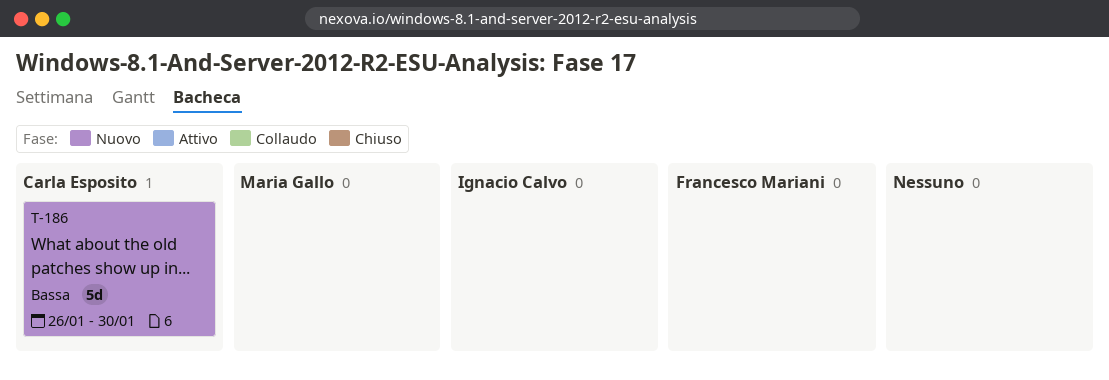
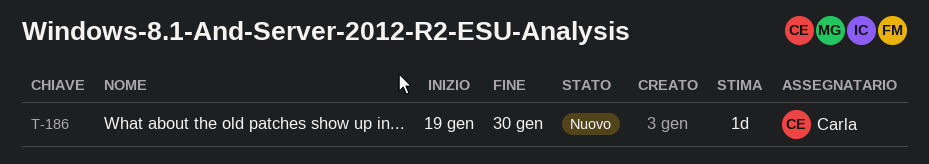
T-186, estimate: 5d -> 1d
T-186, start: Jan 26 -> Jan 19

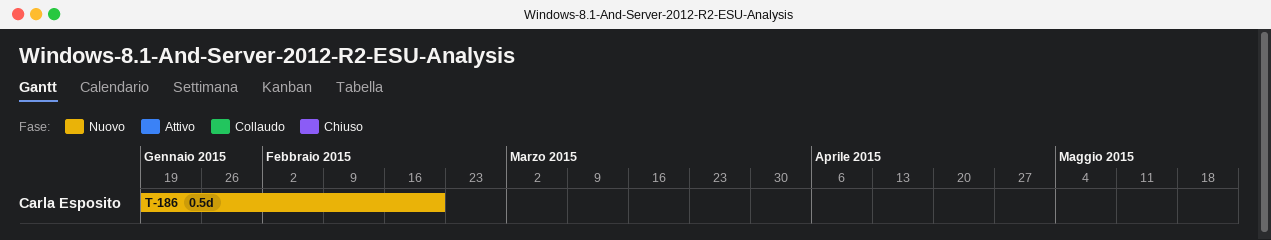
T-186, estimate: 1d -> 0.5d
T-186, due: Jan 30 -> Feb 20

